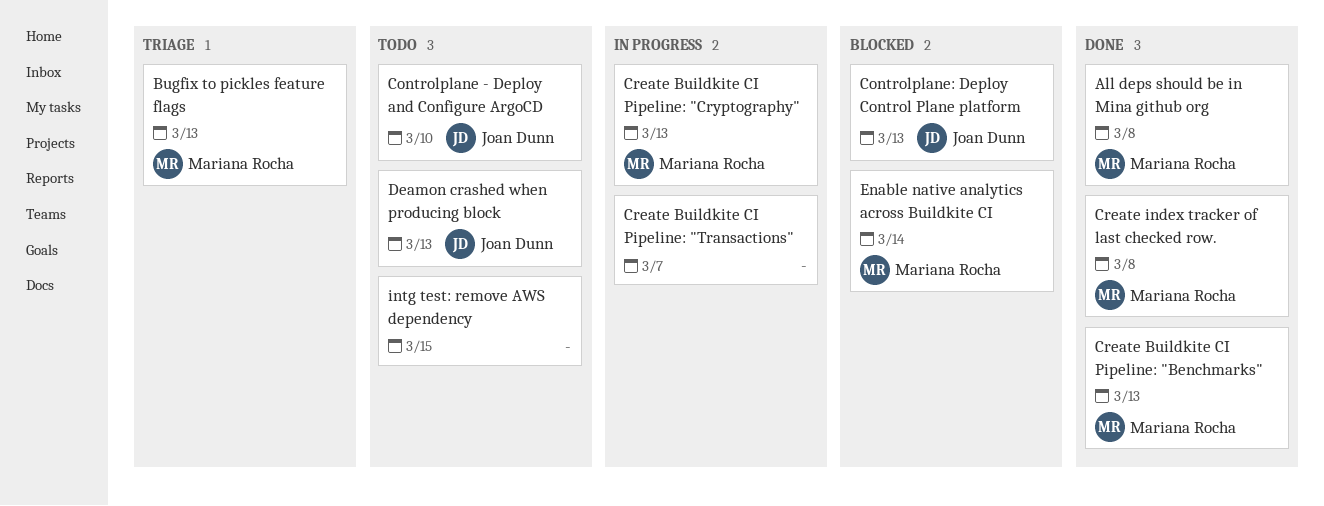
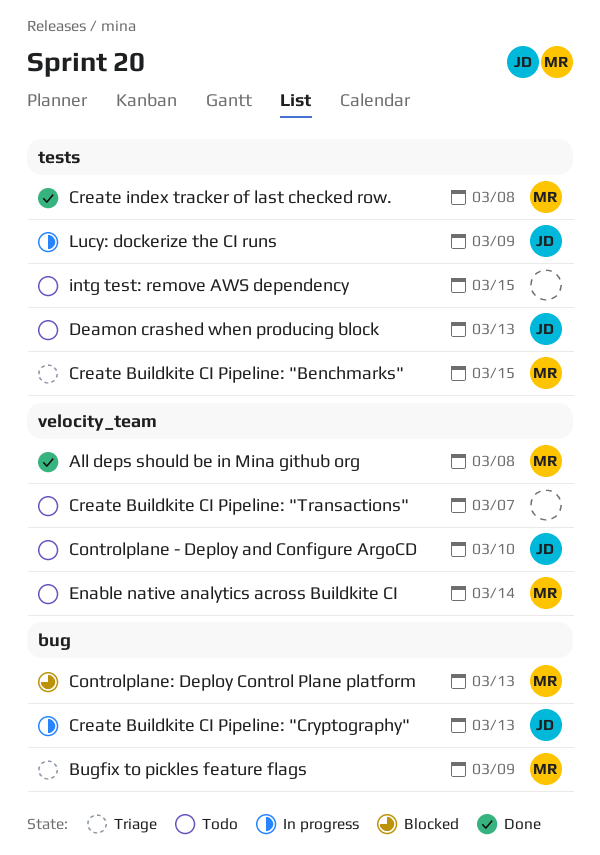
Bugfix to pickles feature flags, due: Mar 13 -> Mar 9
Controlplane: Deploy Control Plane platform, owner: Joan Dunn -> Mariana Rocha
Create Buildkite CI Pipeline: "Benchmarks", status: Done -> Triage
Create Buildkite CI Pipeline: "Benchmarks", due: Mar 13 -> Mar 15
Create Buildkite CI Pipeline: "Cryptography", owner: Mariana Rocha -> Joan Dunn
Create Buildkite CI Pipeline: "Transactions", status: In progress -> Todo
Enable native analytics across Buildkite CI, status: Blocked -> Todo
Lucy: dockerize the CI runs: none -> present

